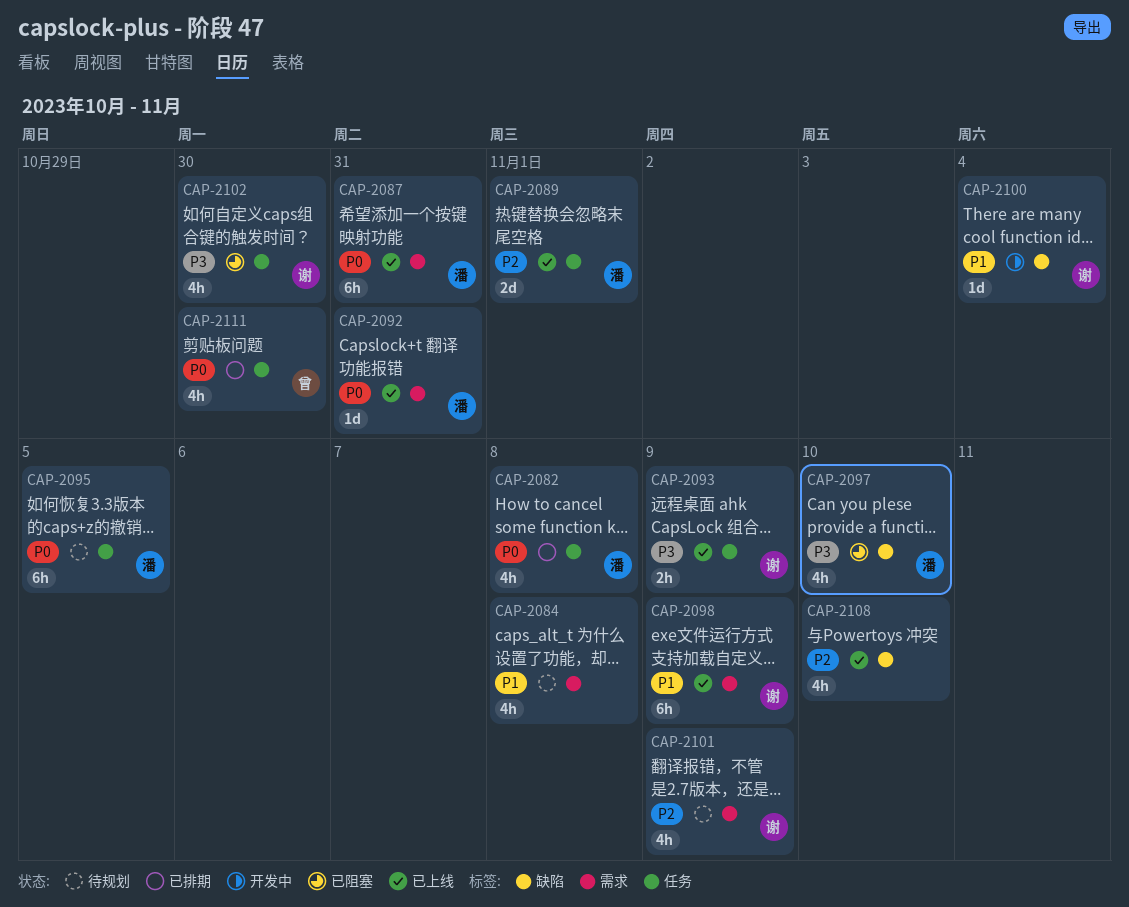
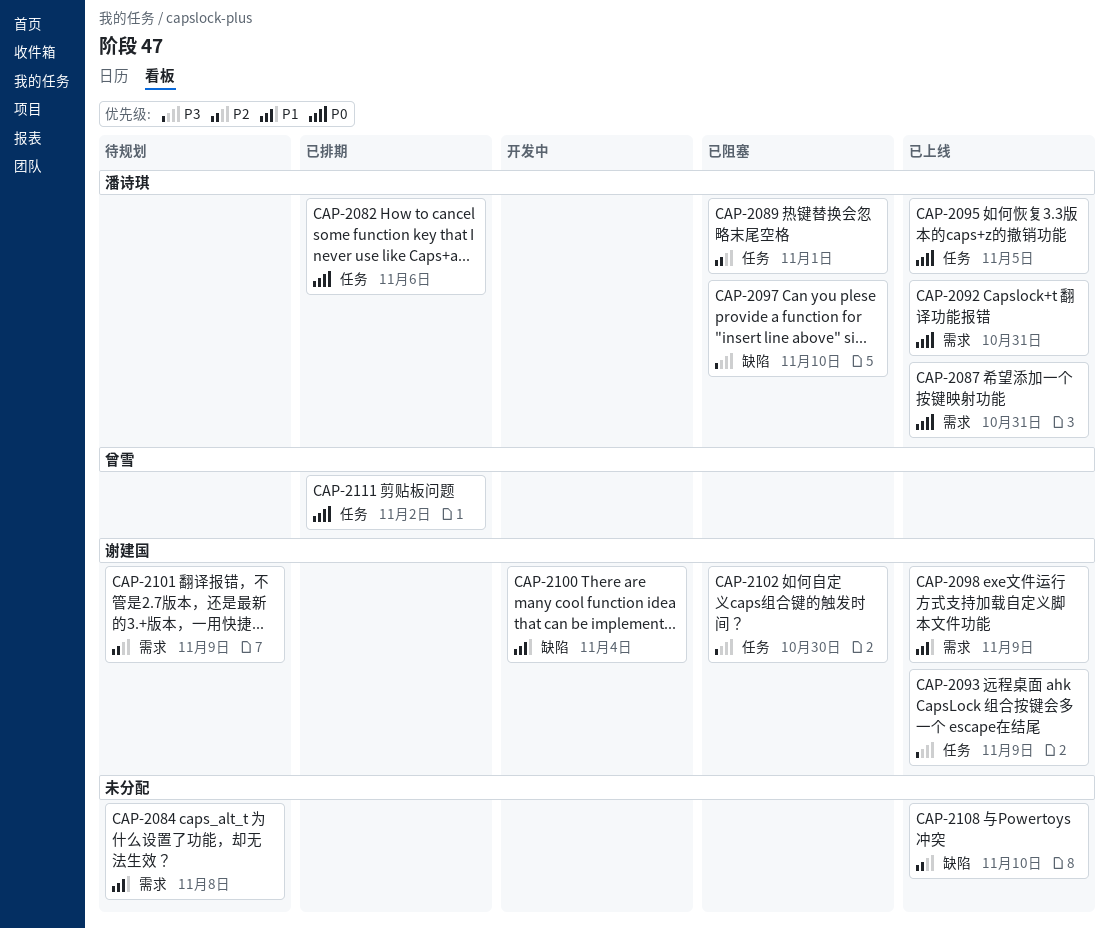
CAP-2082, due: Nov 8 -> Nov 6
CAP-2089, status: 已上线 -> 已阻塞
CAP-2095, status: 待规划 -> 已上线
CAP-2111, due: Oct 30 -> Nov 2

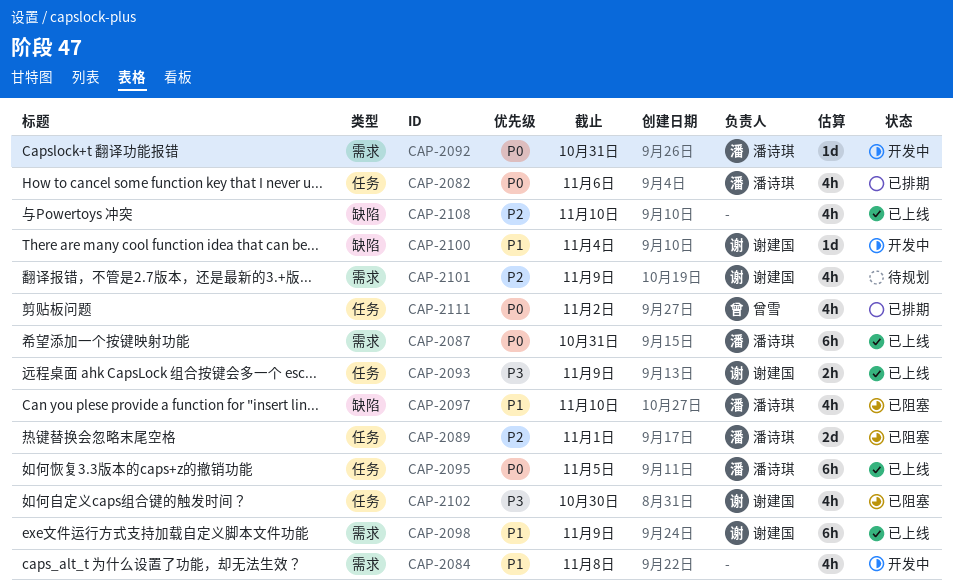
CAP-2084, status: 待规划 -> 开发中
CAP-2092, status: 已上线 -> 开发中
CAP-2097, priority: P3 -> P1

